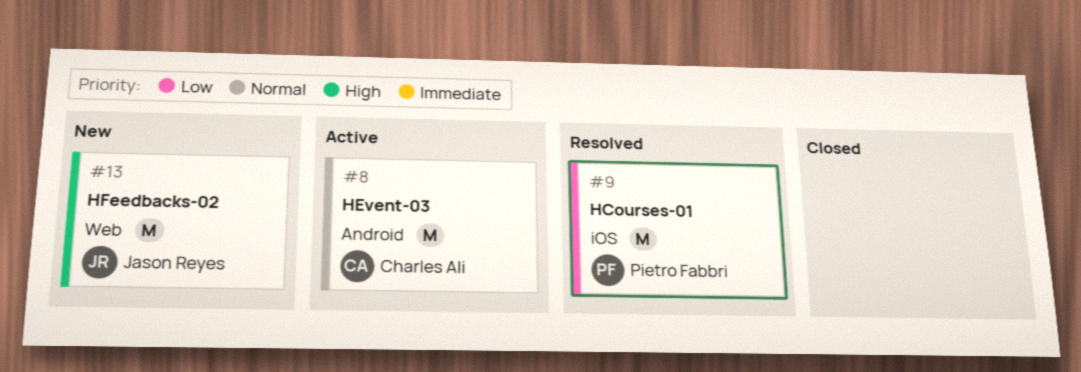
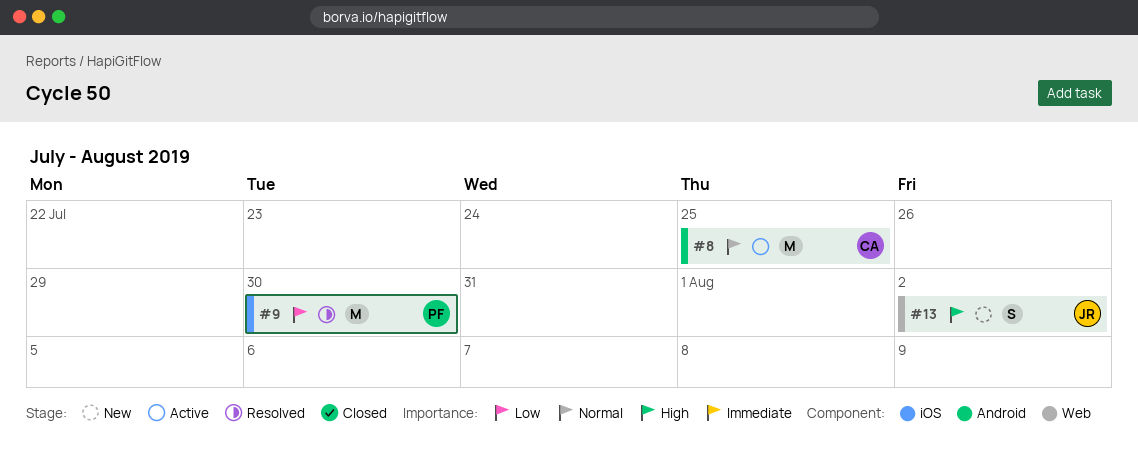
#13, estimate: M -> S

